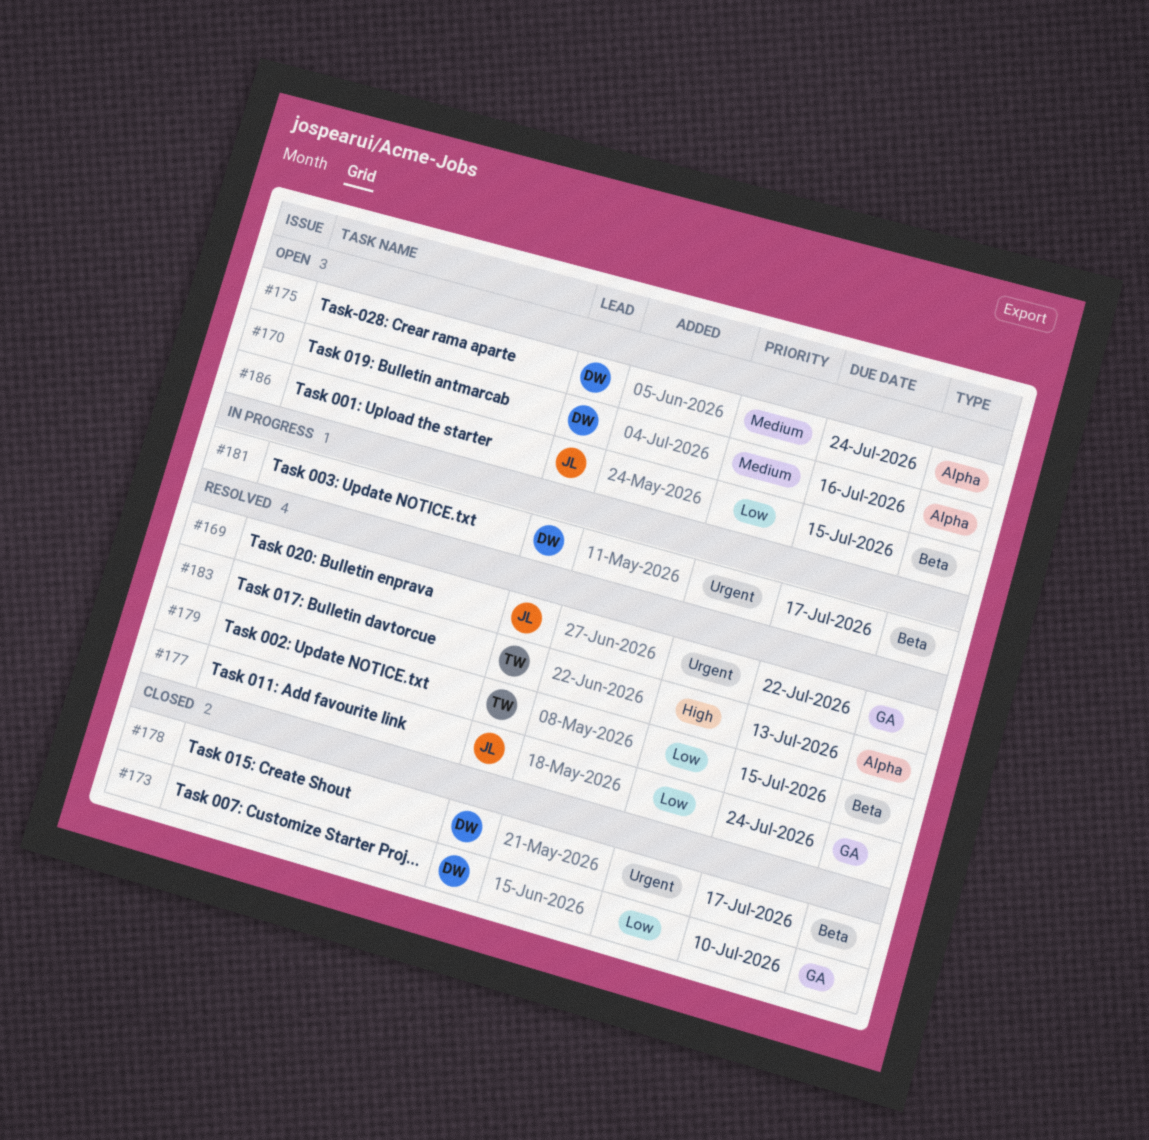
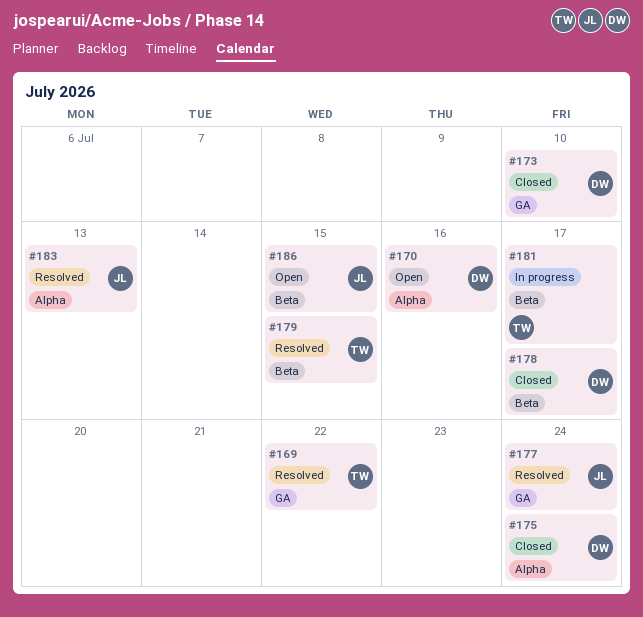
#169, owner: JL -> TW
#175, status: Open -> Closed
#181, owner: DW -> TW
#183, owner: TW -> JL

